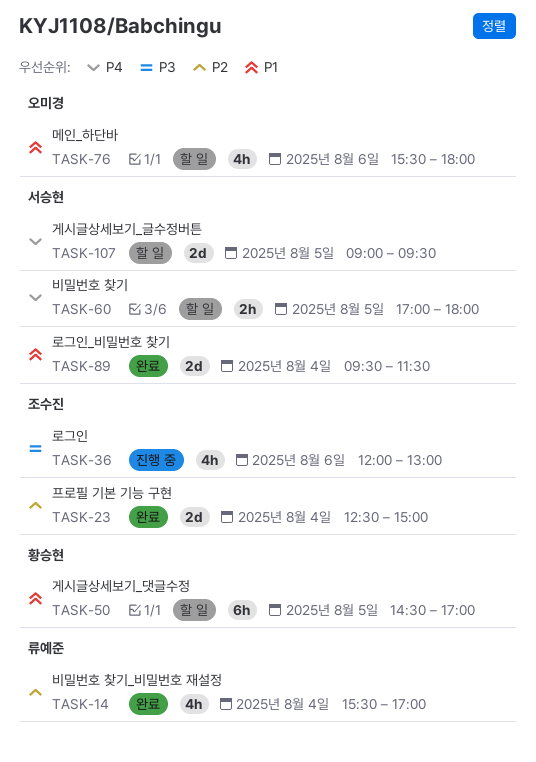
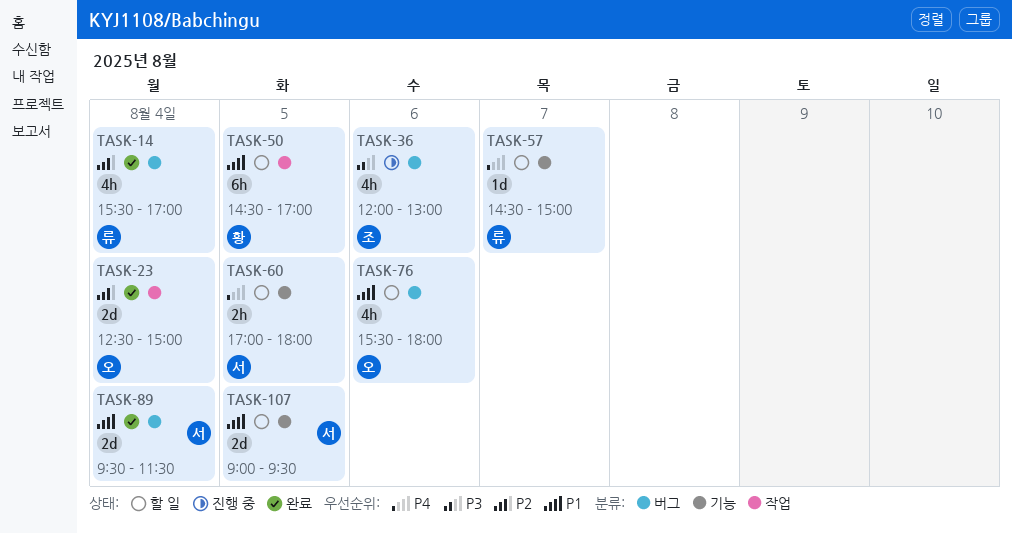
TASK-23, owner: 조수진 -> 오미경
TASK-57: none -> present
TASK-107, priority: P4 -> P1

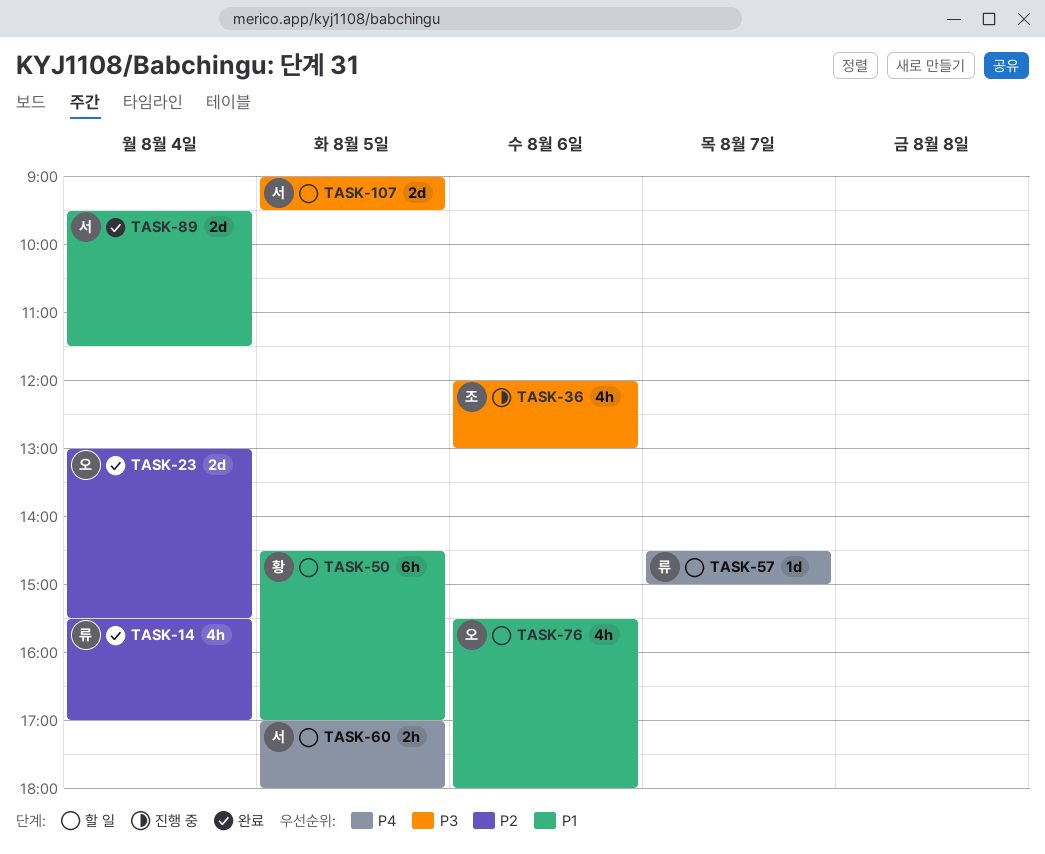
TASK-23, begins: 12:30 -> 13:00
TASK-23, ends: 15:00 -> 15:30
TASK-107, priority: P1 -> P3

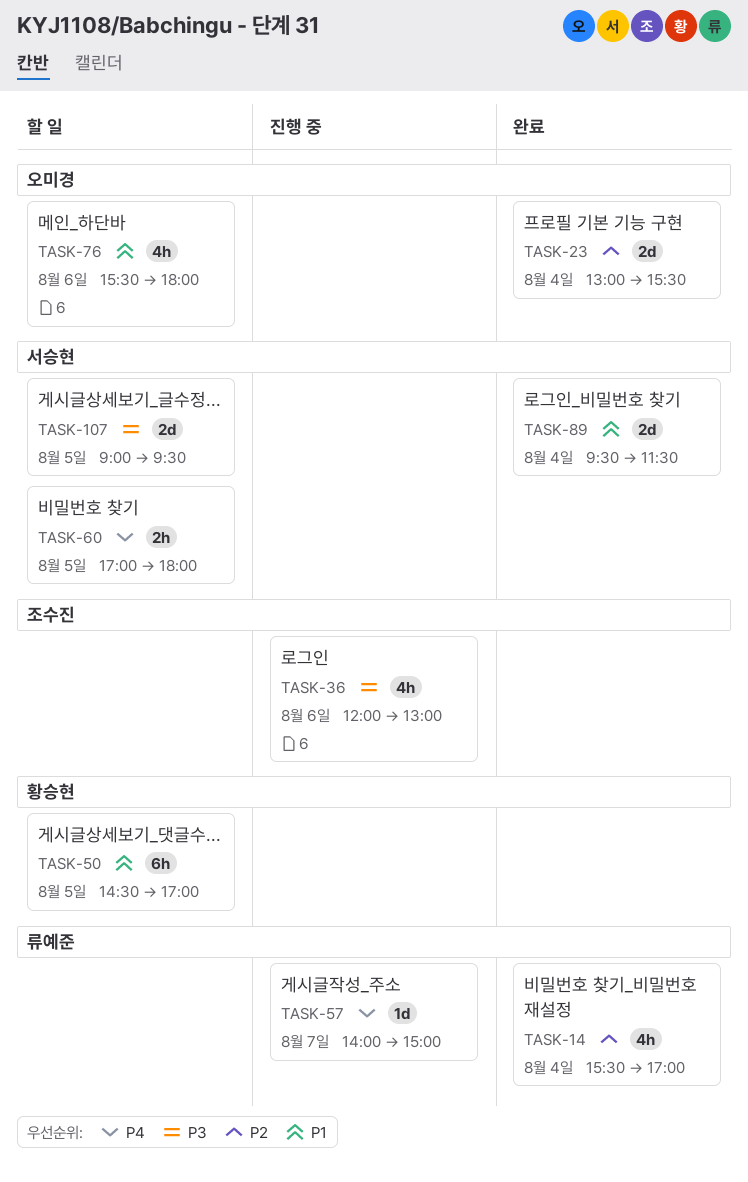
TASK-57, status: 할 일 -> 진행 중
TASK-57, begins: 14:30 -> 14:00

